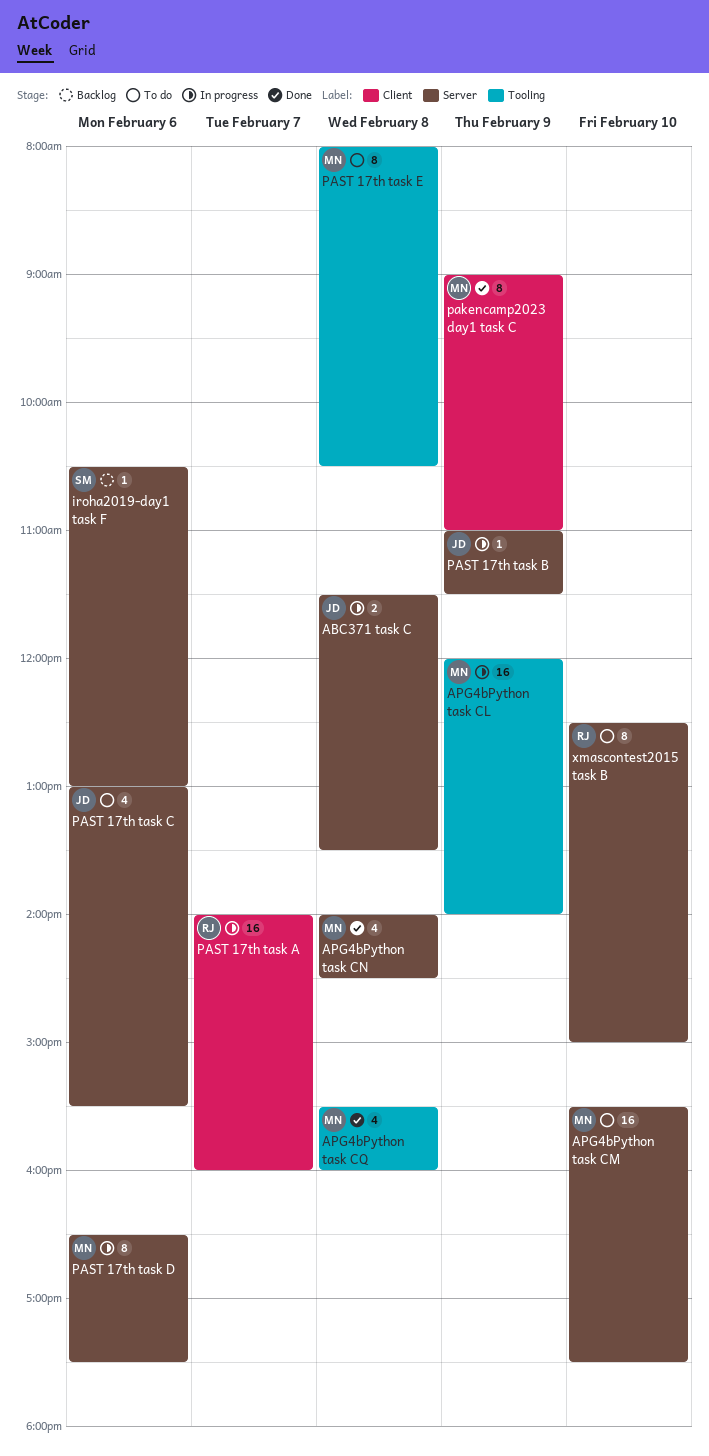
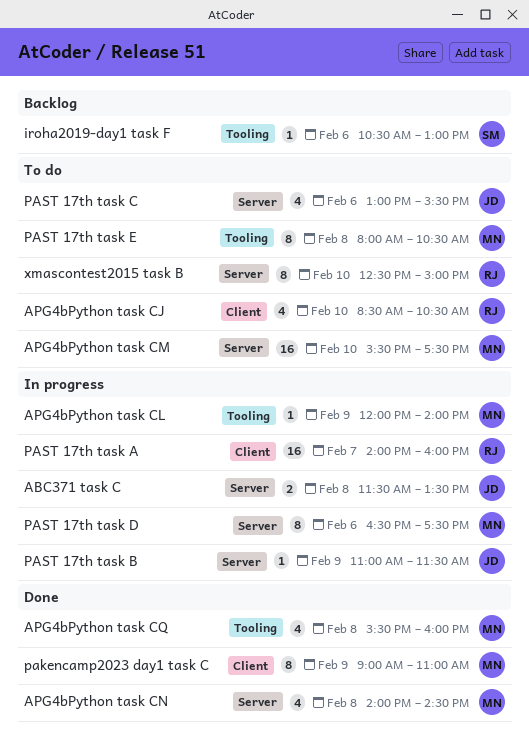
APG4bPython task CJ: none -> present
APG4bPython task CL, estimate: 16 -> 1
iroha2019-day1 task F, label: Server -> Tooling

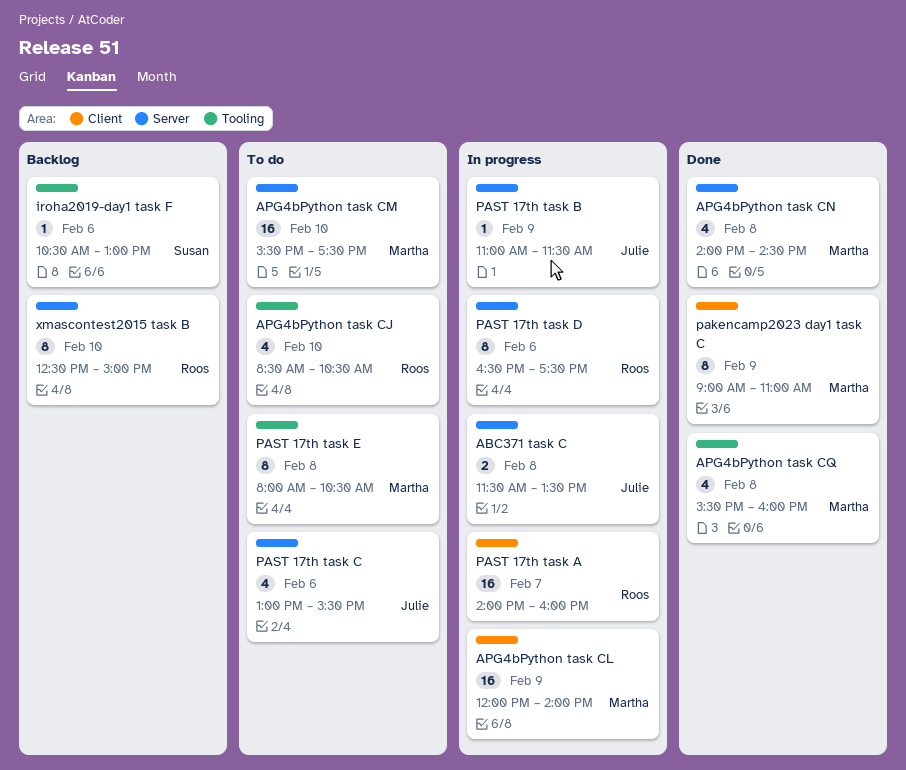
APG4bPython task CJ, label: Client -> Tooling
APG4bPython task CL, label: Tooling -> Client
APG4bPython task CL, estimate: 1 -> 16
PAST 17th task D, owner: Martha -> Roos
xmascontest2015 task B, status: To do -> Backlog

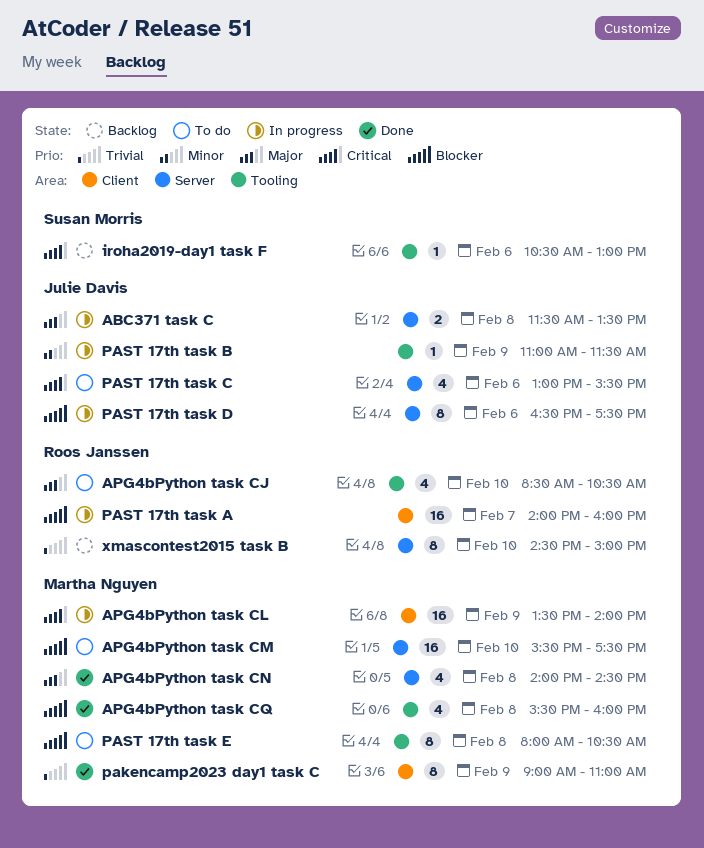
APG4bPython task CL, begins: 12:00 -> 13:30
PAST 17th task B, label: Server -> Tooling
PAST 17th task D, owner: Roos Janssen -> Julie Davis
xmascontest2015 task B, begins: 12:30 -> 14:30

